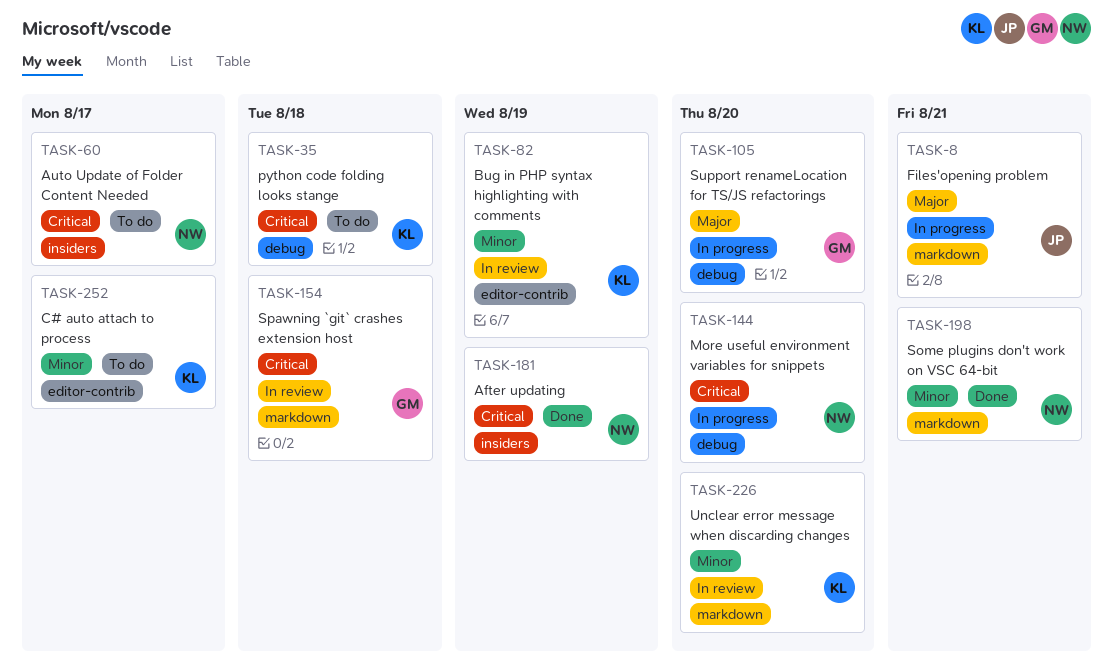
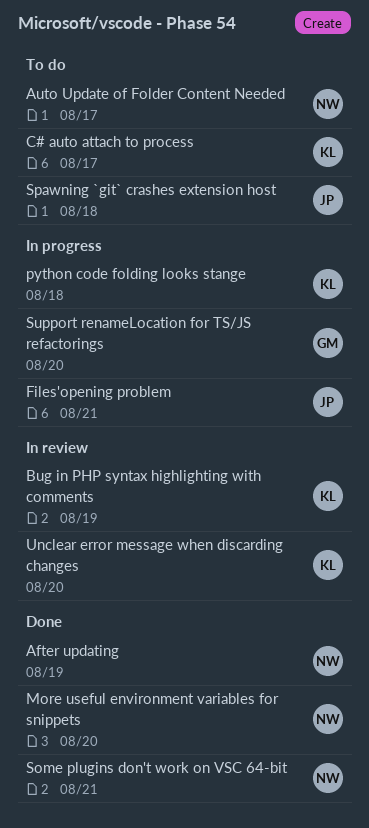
More useful environment variables for snippets, status: In progress -> Done
python code folding looks stange, status: To do -> In progress
Spawning `git` crashes extension host, status: In review -> To do
Spawning `git` crashes extension host, owner: GM -> JP

